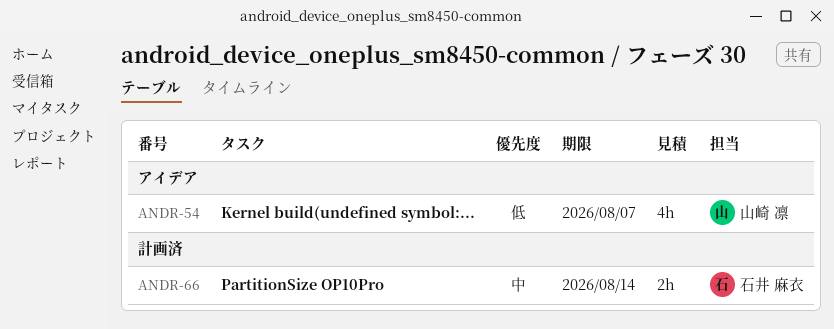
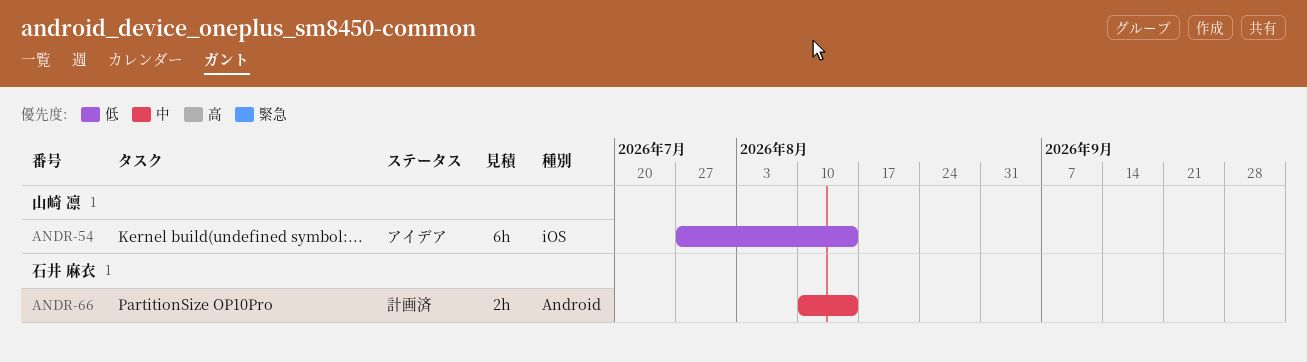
ANDR-54, estimate: 4h -> 6h
ANDR-54, due: Aug 7 -> Aug 14

